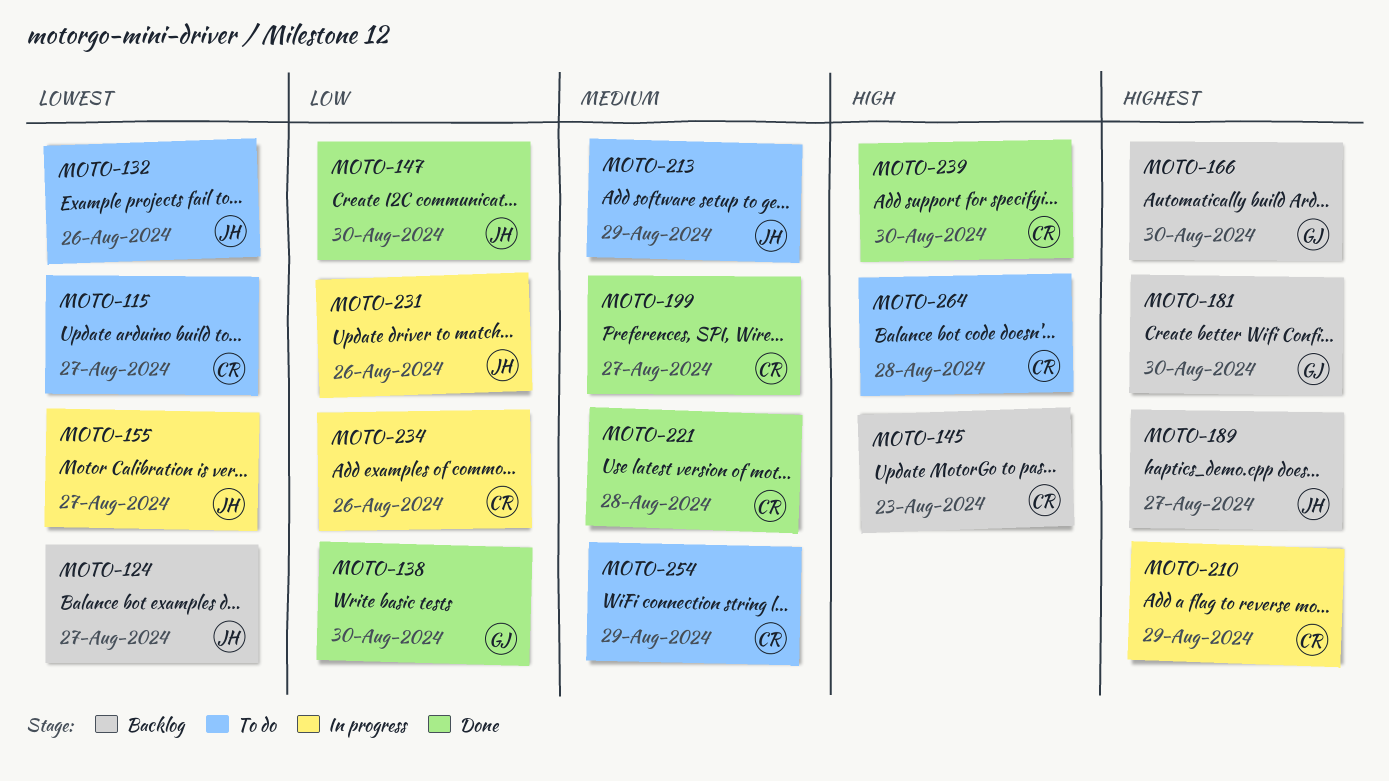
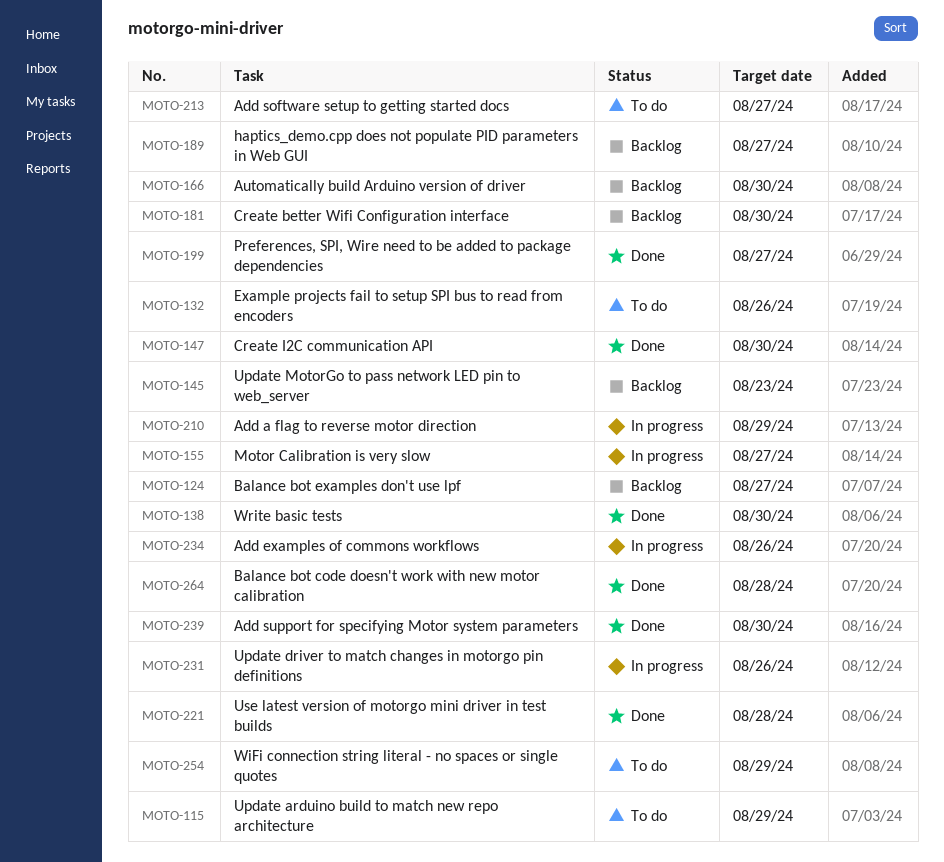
MOTO-115, due: Aug 27 -> Aug 29
MOTO-213, due: Aug 29 -> Aug 27
MOTO-264, status: To do -> Done

